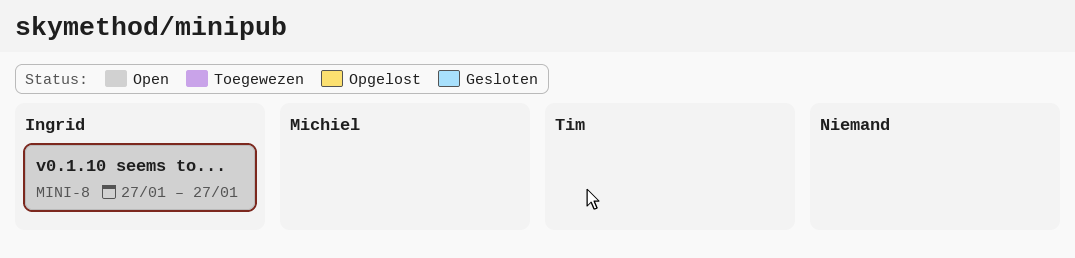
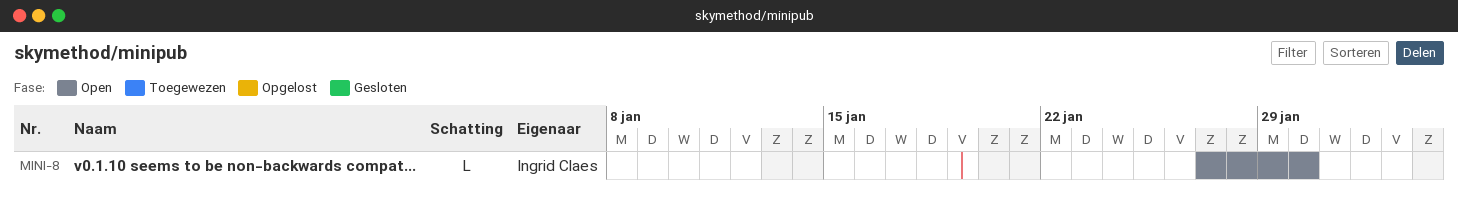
MINI-8, due: Jan 27 -> Jan 30

